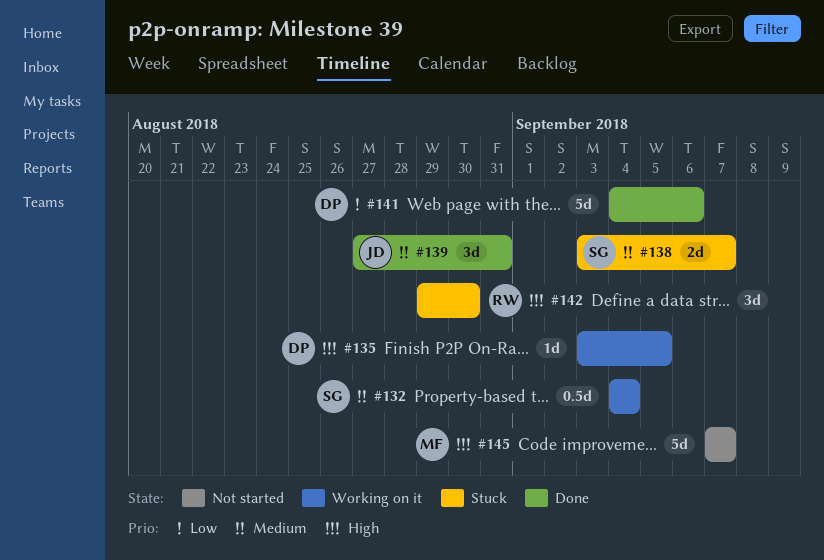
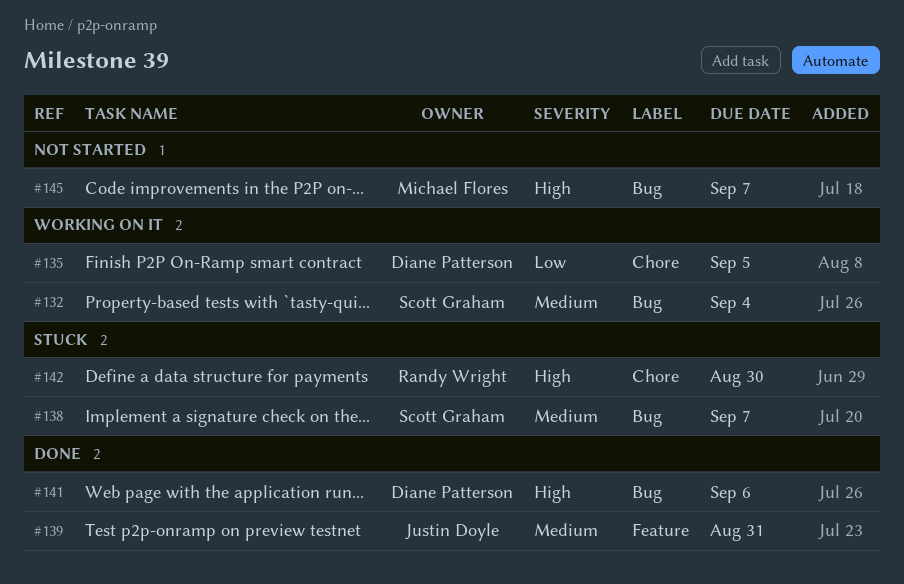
#135, priority: High -> Low
#141, priority: Low -> High

